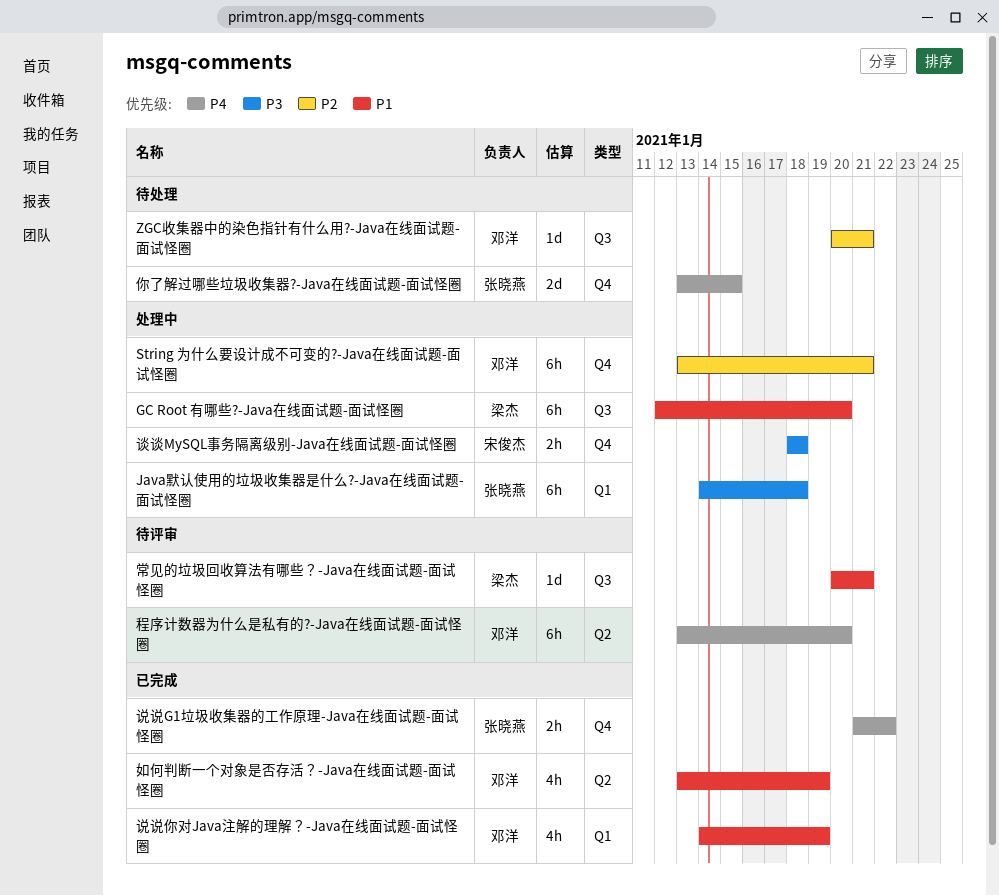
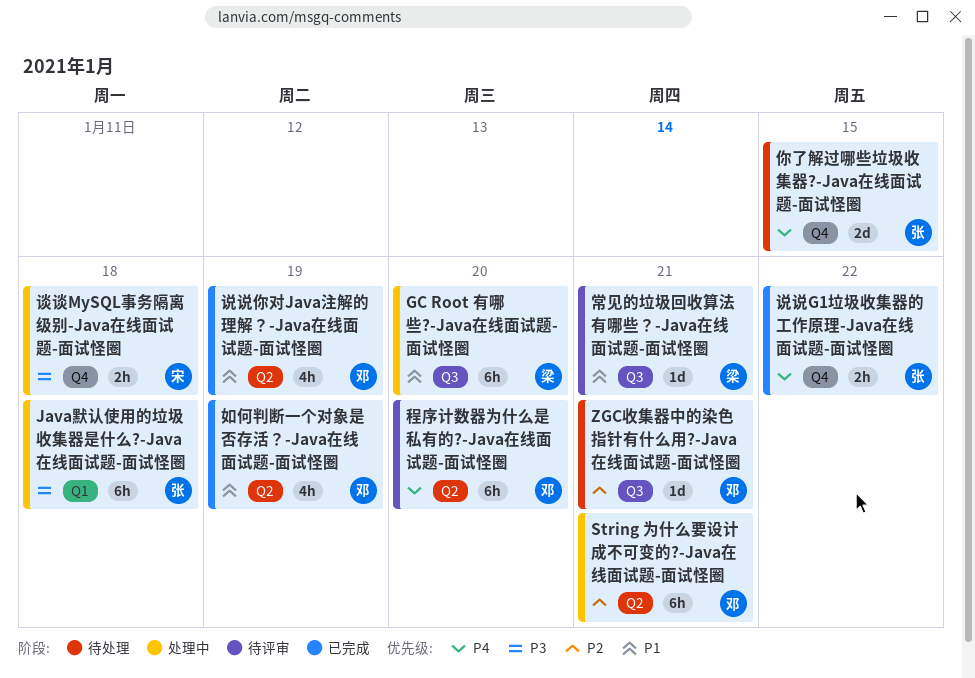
String 为什么要设计成不可变的?-Java在线面试题-面试怪圈, label: Q4 -> Q2
说说你对Java注解的理解？-Java在线面试题-面试怪圈, label: Q1 -> Q2

